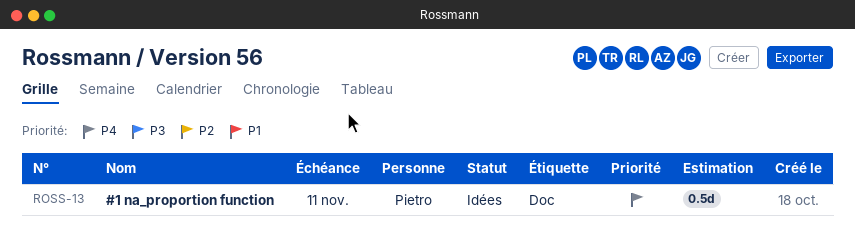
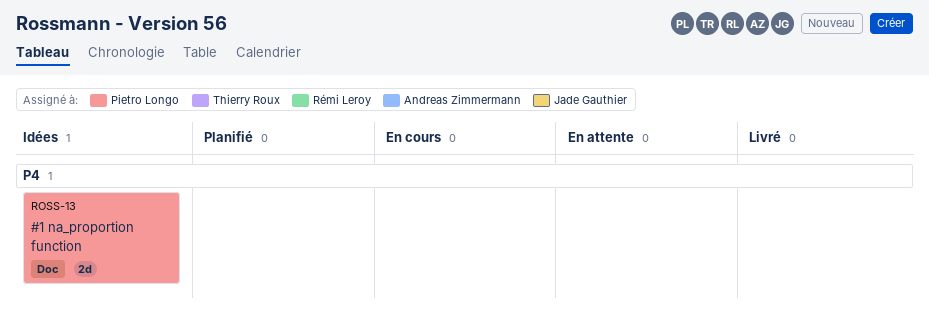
ROSS-13, estimate: 0.5d -> 2d

